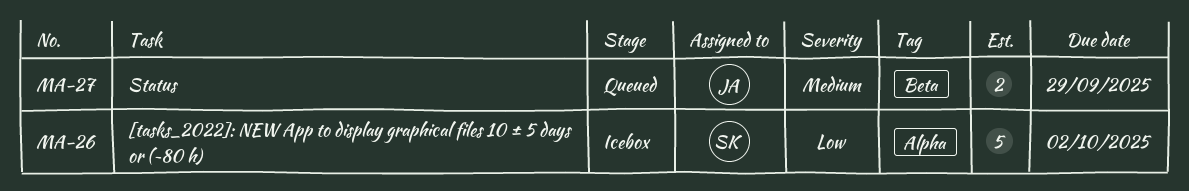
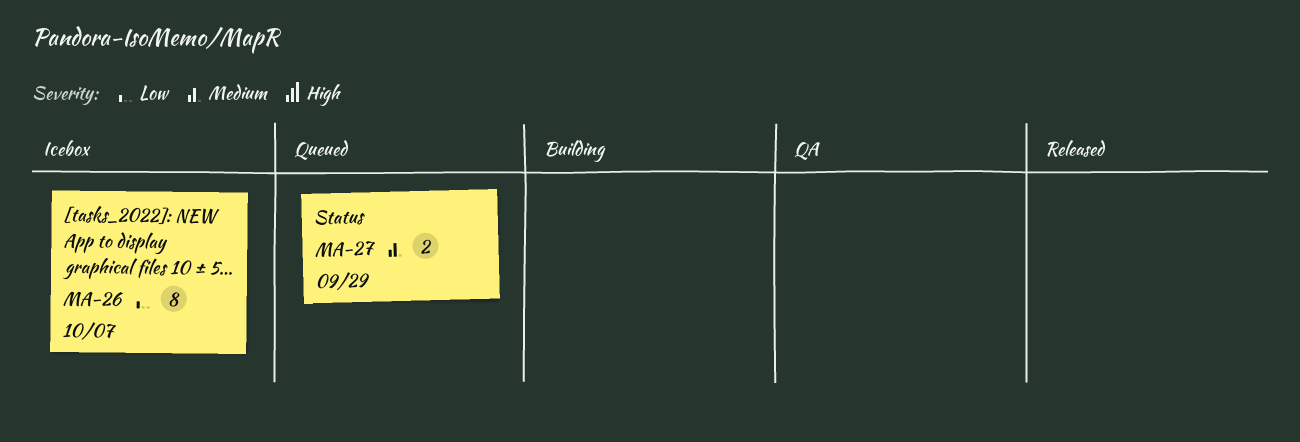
MA-26, estimate: 5 -> 8
MA-26, due: Oct 2 -> Oct 7

